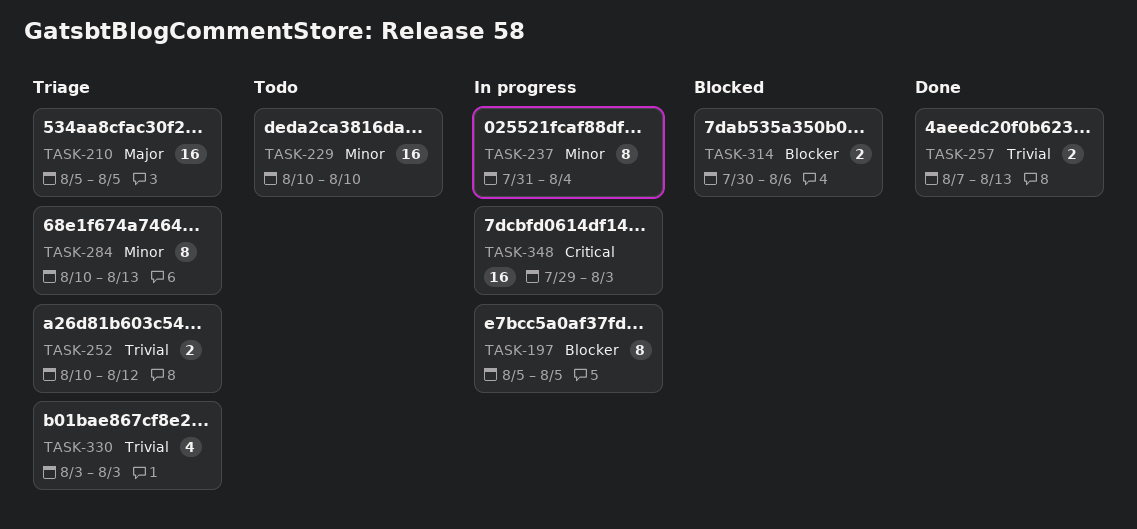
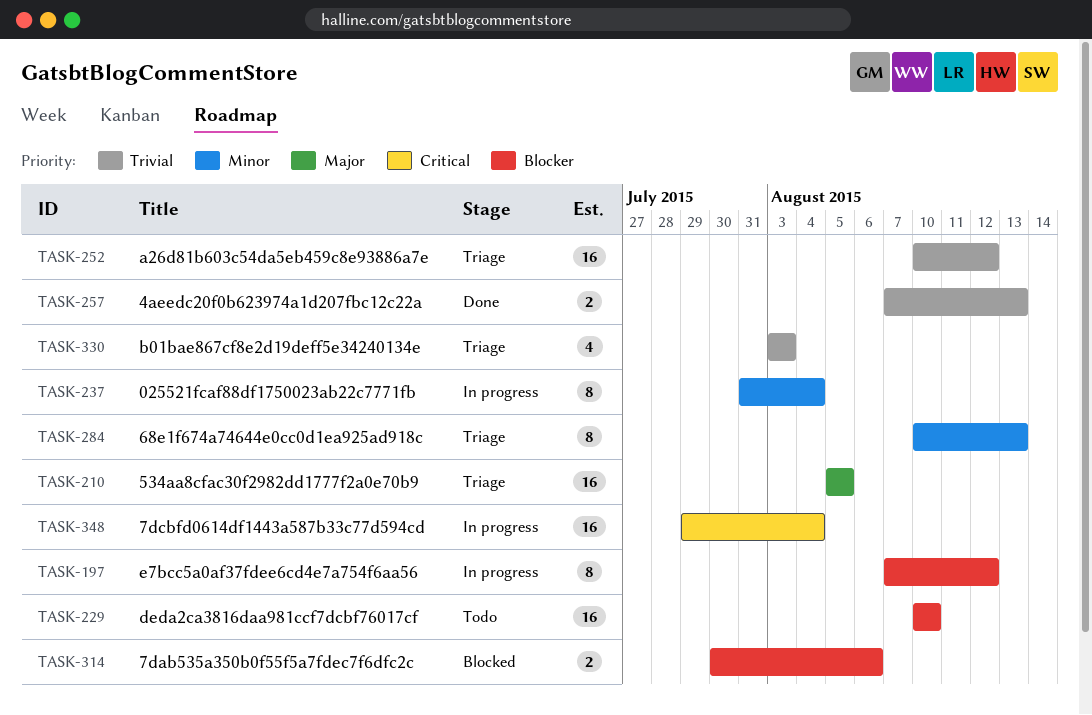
TASK-197, start: Aug 5 -> Aug 7
TASK-197, due: Aug 5 -> Aug 12
TASK-229, priority: Minor -> Blocker
TASK-252, estimate: 2 -> 16
TASK-348, due: Aug 3 -> Aug 4

